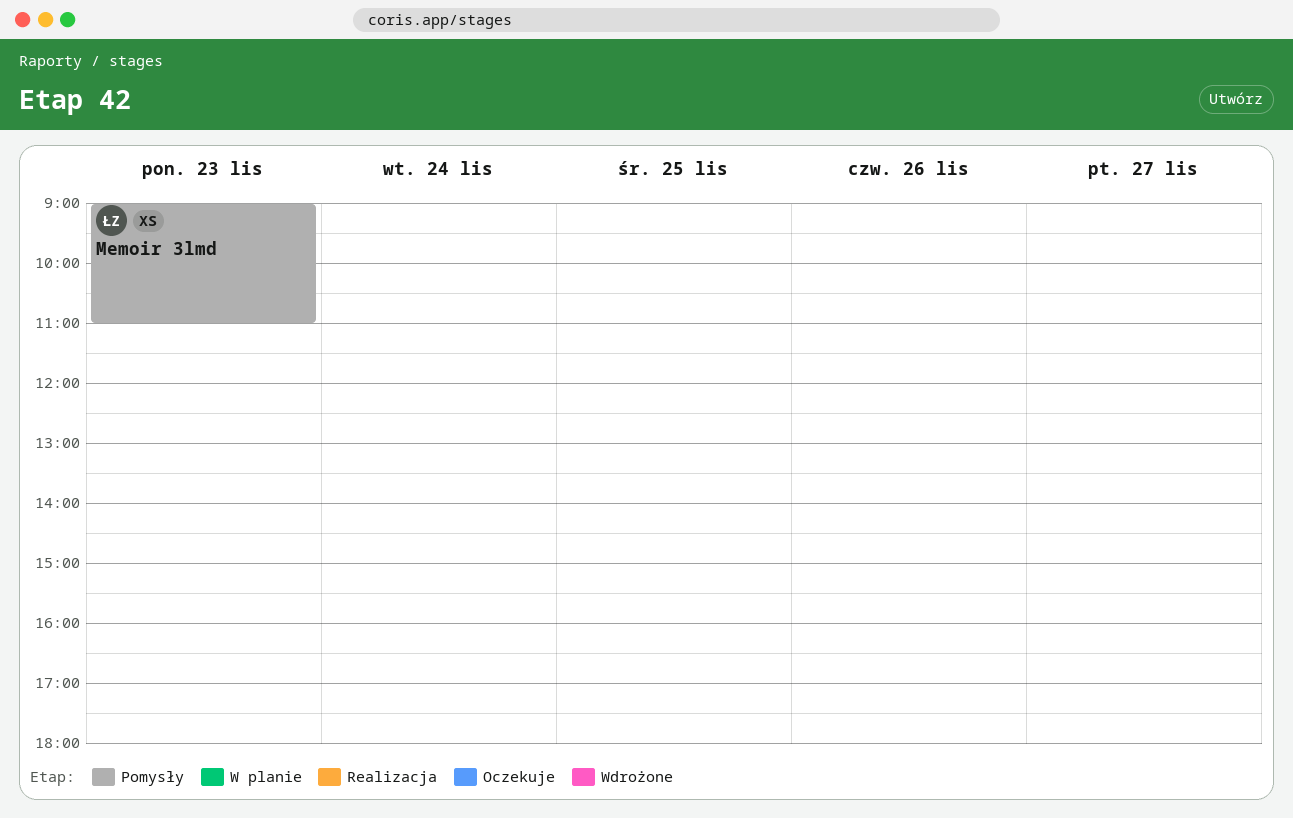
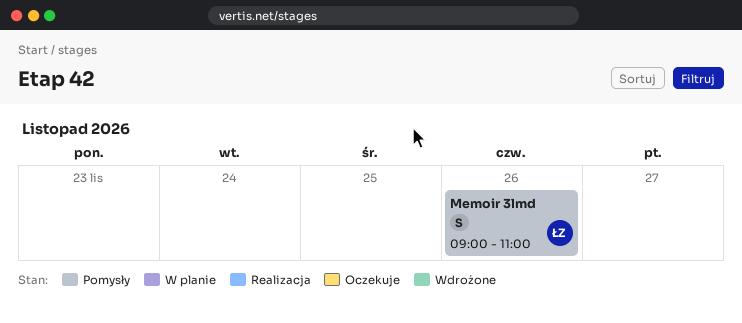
Memoir 3lmd, estimate: XS -> S
Memoir 3lmd, day: Nov 23 -> Nov 26

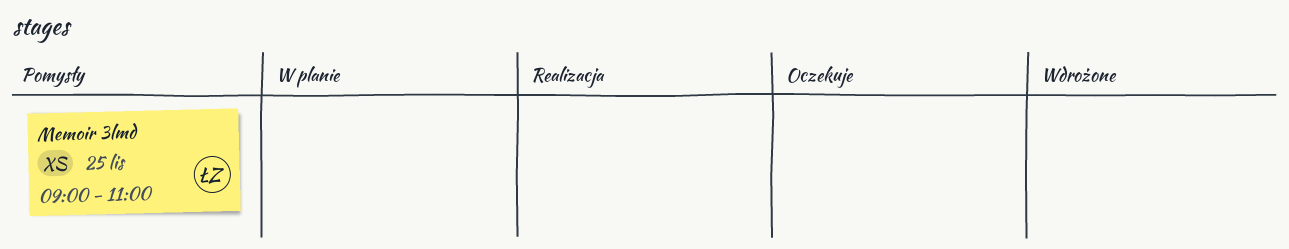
Memoir 3lmd, estimate: S -> XS
Memoir 3lmd, day: Nov 26 -> Nov 25

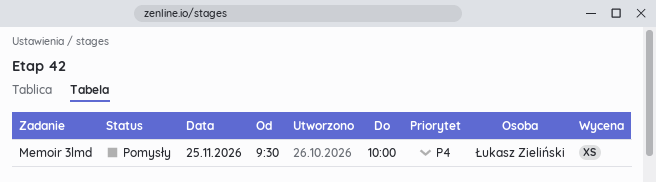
Memoir 3lmd, begins: 09:00 -> 09:30
Memoir 3lmd, ends: 11:00 -> 10:00

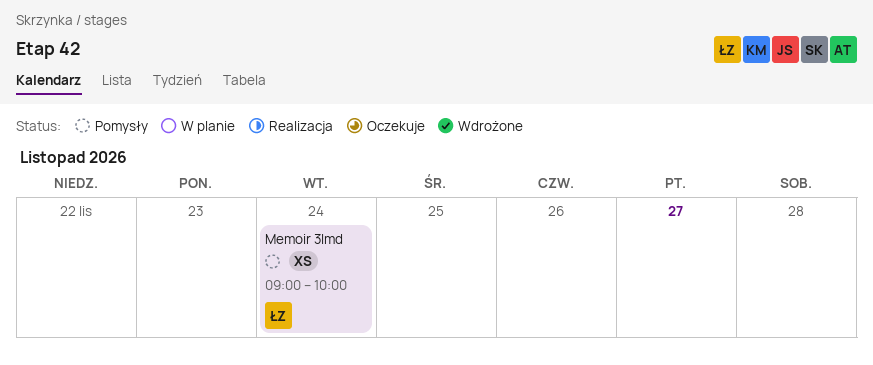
Memoir 3lmd, day: Nov 25 -> Nov 24
Memoir 3lmd, begins: 09:30 -> 09:00

